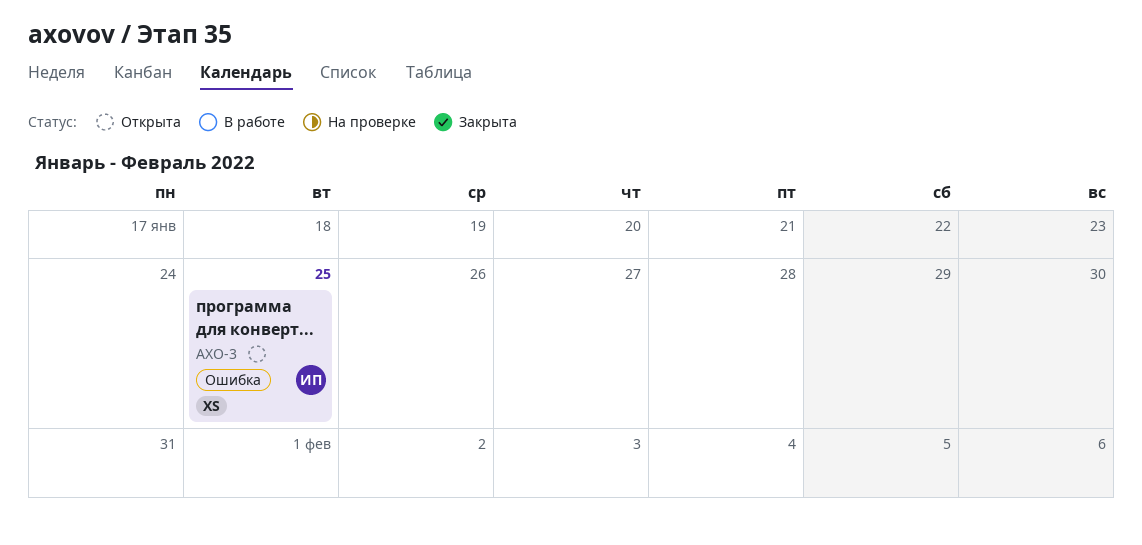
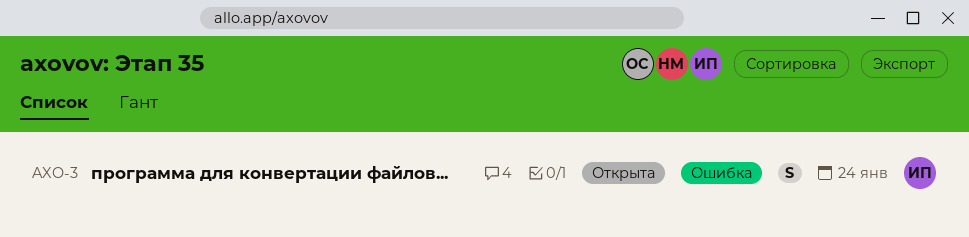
AXO-3, estimate: XS -> S
AXO-3, due: Jan 25 -> Jan 24

